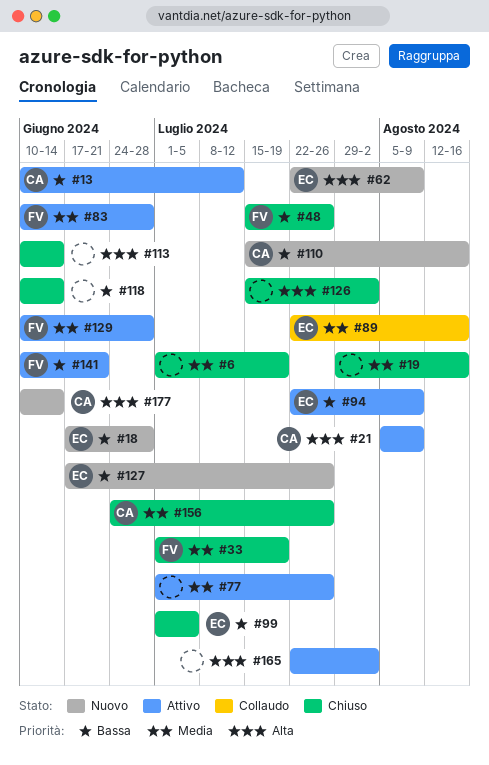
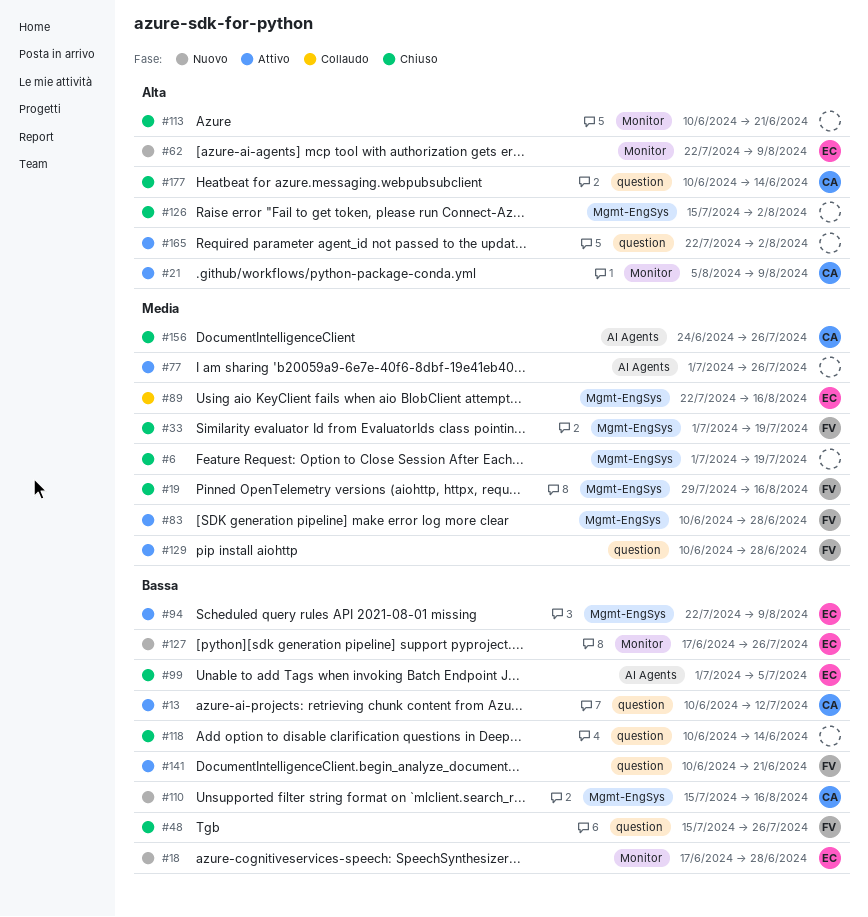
#19, owner: none -> FV
#113, due: Jun 14 -> Jun 21
#177, status: Nuovo -> Chiuso

